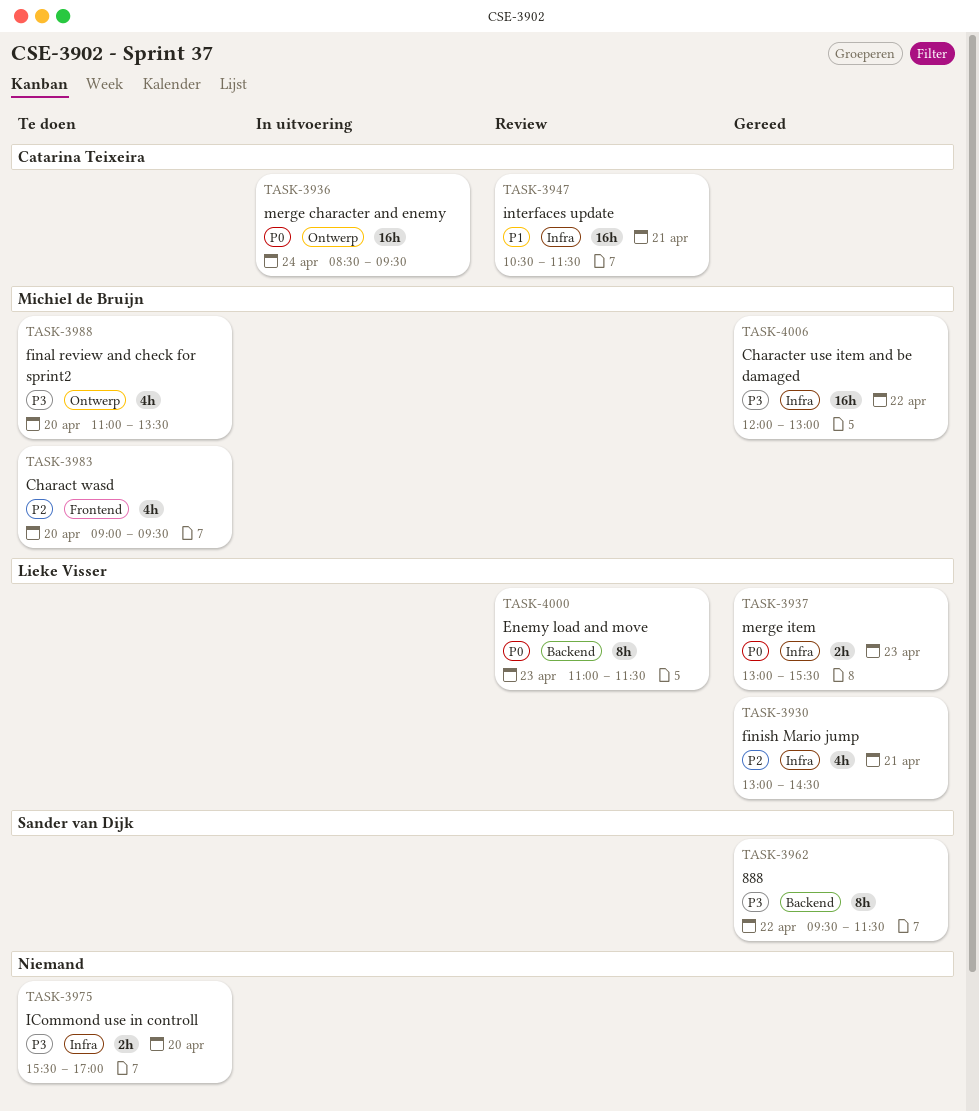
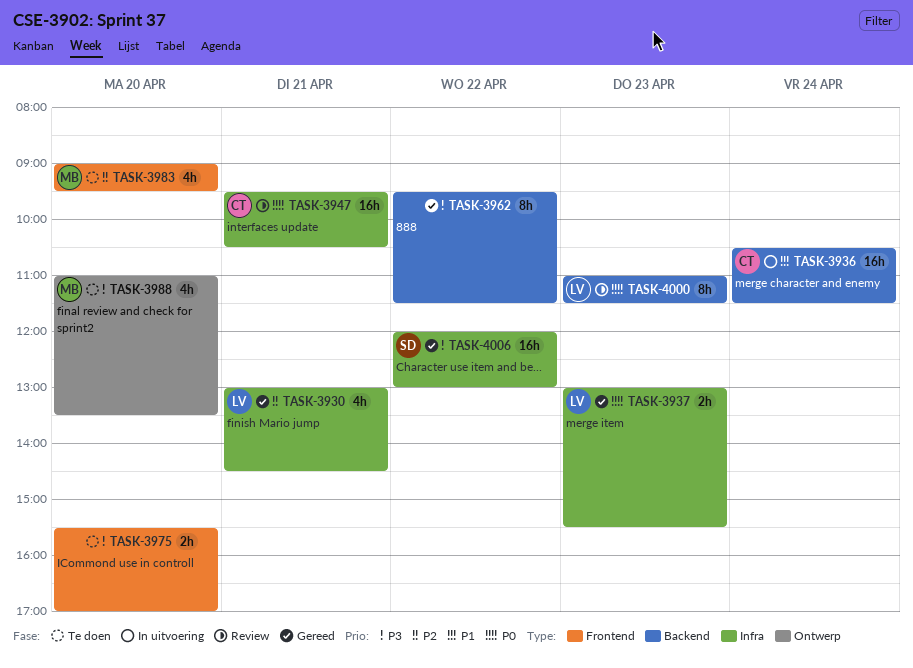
TASK-3936, priority: P0 -> P1
TASK-3936, label: Ontwerp -> Backend
TASK-3936, begins: 08:30 -> 10:30
TASK-3936, ends: 09:30 -> 11:30
TASK-3947, priority: P1 -> P0
TASK-3947, begins: 10:30 -> 09:30
TASK-3947, ends: 11:30 -> 10:30
TASK-3962, owner: Sander van Dijk -> none
TASK-3975, label: Infra -> Frontend
TASK-4006, owner: Michiel de Bruijn -> Sander van Dijk

